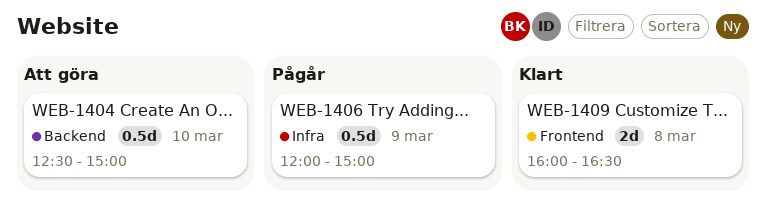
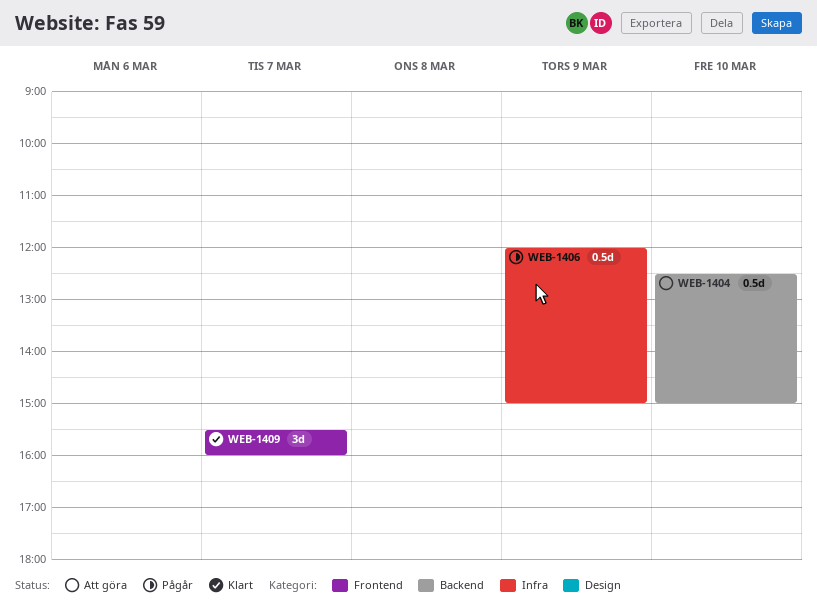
WEB-1409, estimate: 2d -> 3d
WEB-1409, day: Mar 8 -> Mar 7
WEB-1409, begins: 16:00 -> 15:30
WEB-1409, ends: 16:30 -> 16:00

